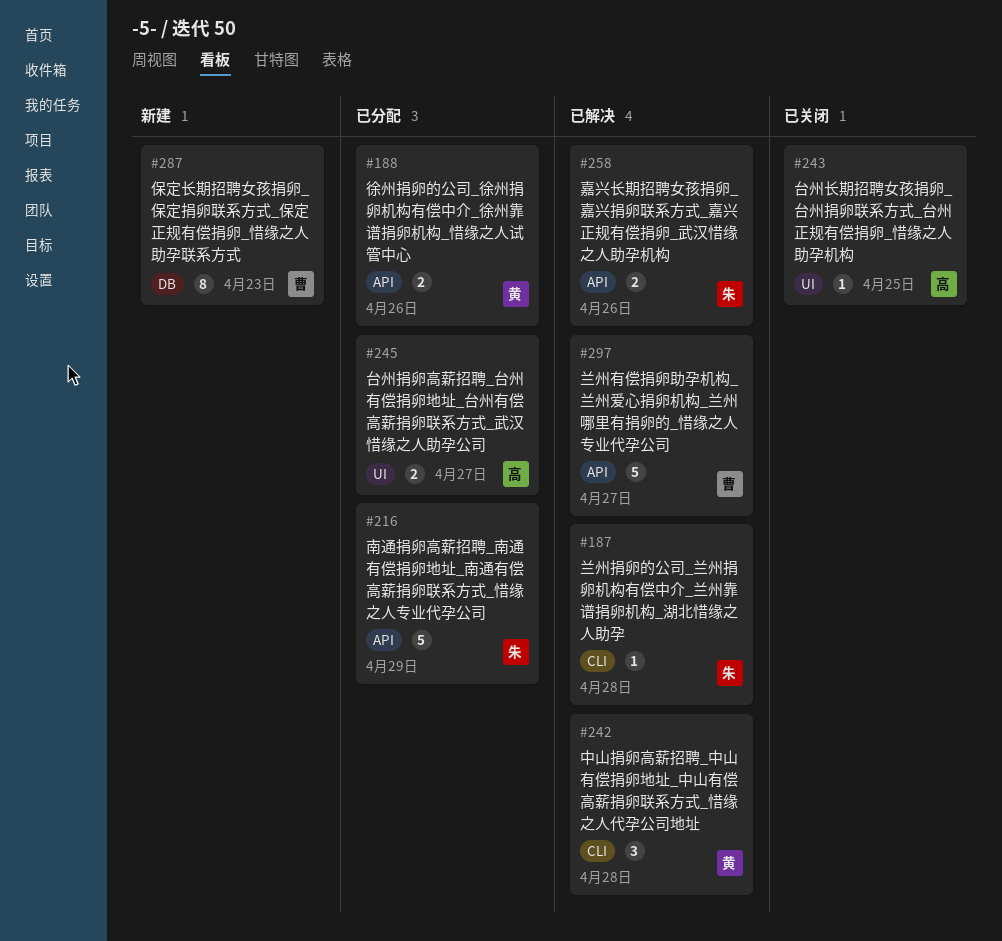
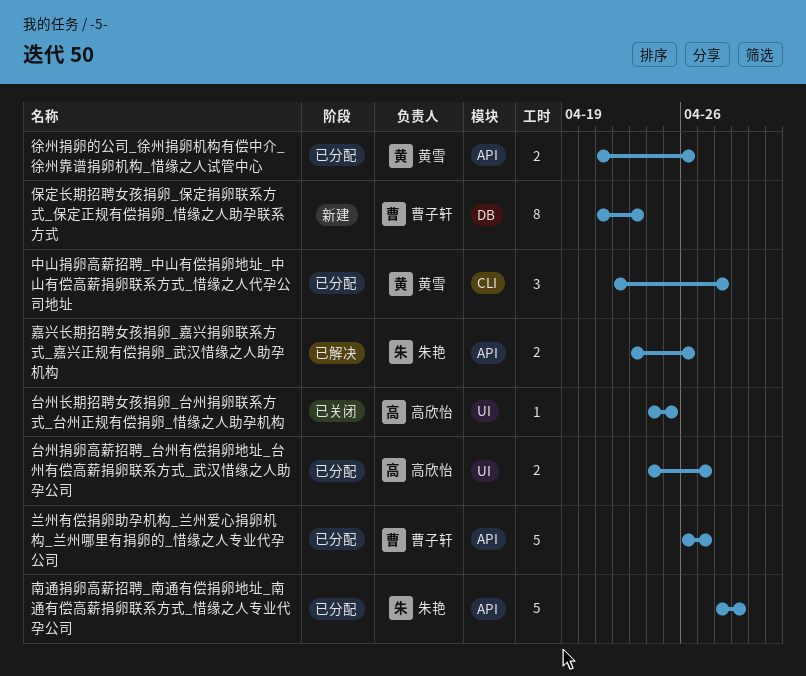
中山捐卵高薪招聘_中山有偿捐卵地址_中山有偿高薪捐卵联系方式_惜缘之人代孕公司地址, status: 已解决 -> 已分配
兰州捐卵的公司_兰州捐卵机构有偿中介_兰州靠谱捐卵机构_湖北惜缘之人助孕: present -> none
兰州有偿捐卵助孕机构_兰州爱心捐卵机构_兰州哪里有捐卵的_惜缘之人专业代孕公司, status: 已解决 -> 已分配

